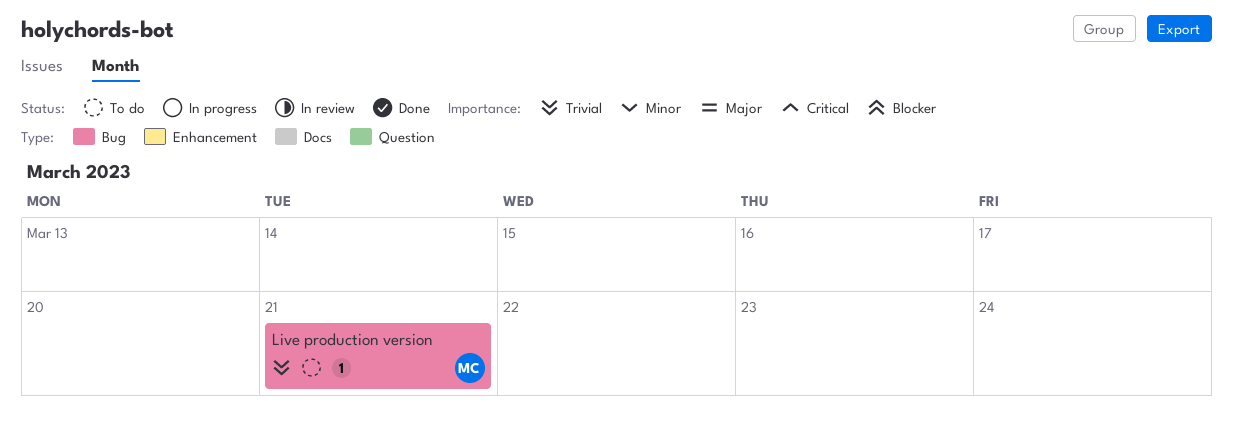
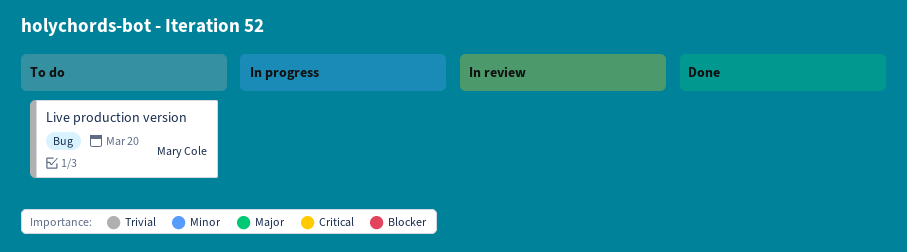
Live production version, due: Mar 21 -> Mar 20

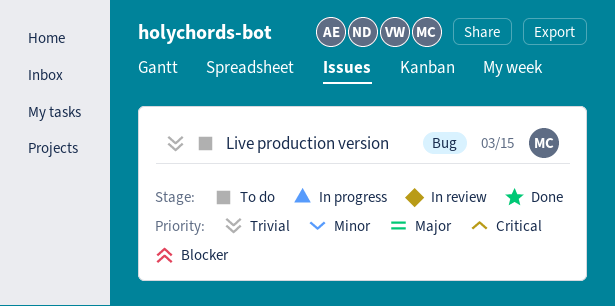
Live production version, due: Mar 20 -> Mar 15

